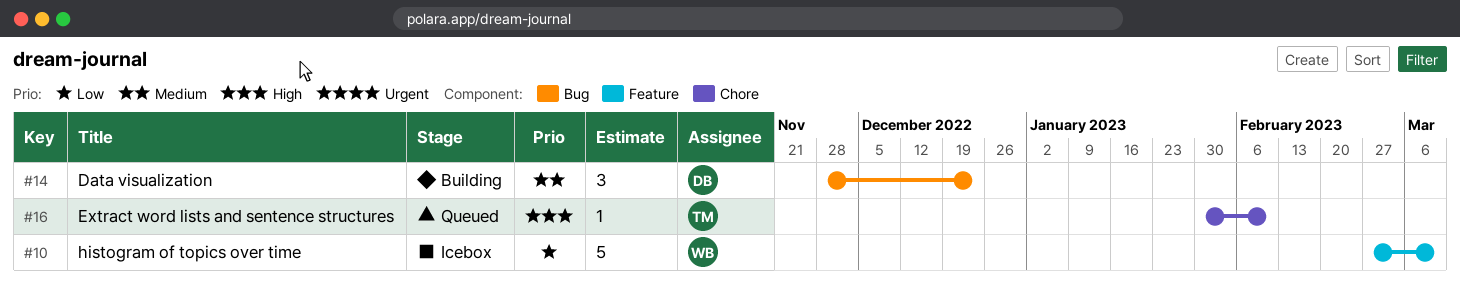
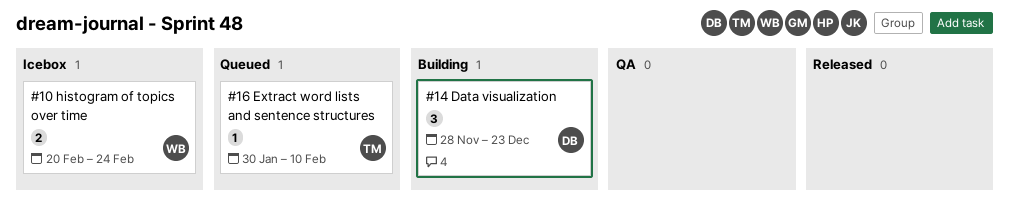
#10, estimate: 5 -> 2
#10, start: Feb 27 -> Feb 20
#10, due: Mar 10 -> Feb 24

